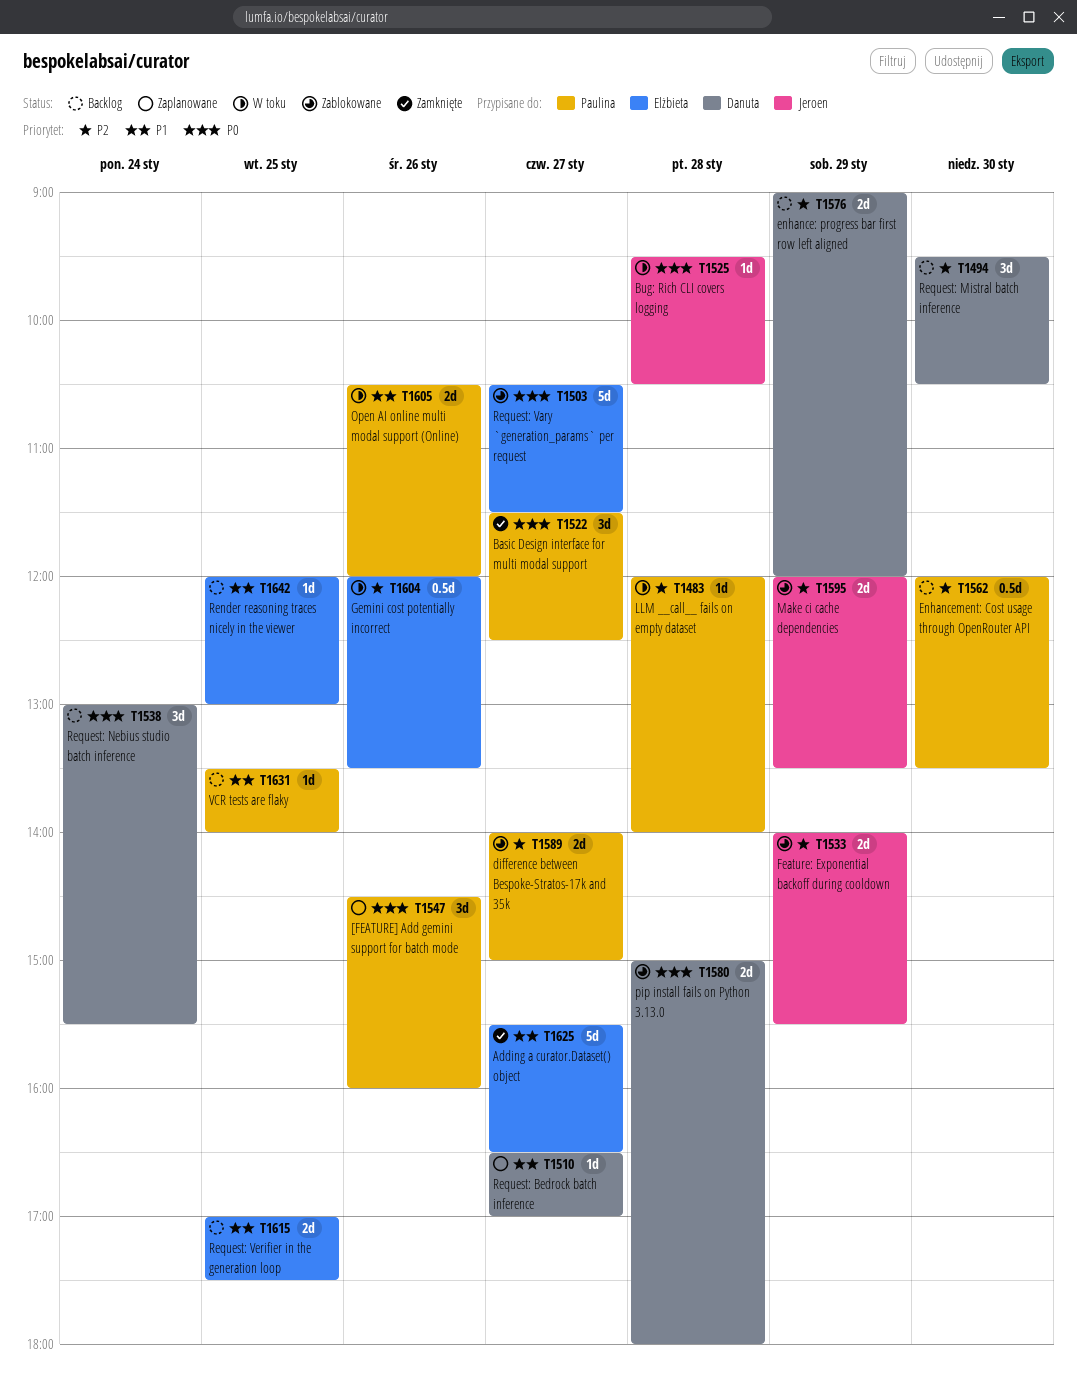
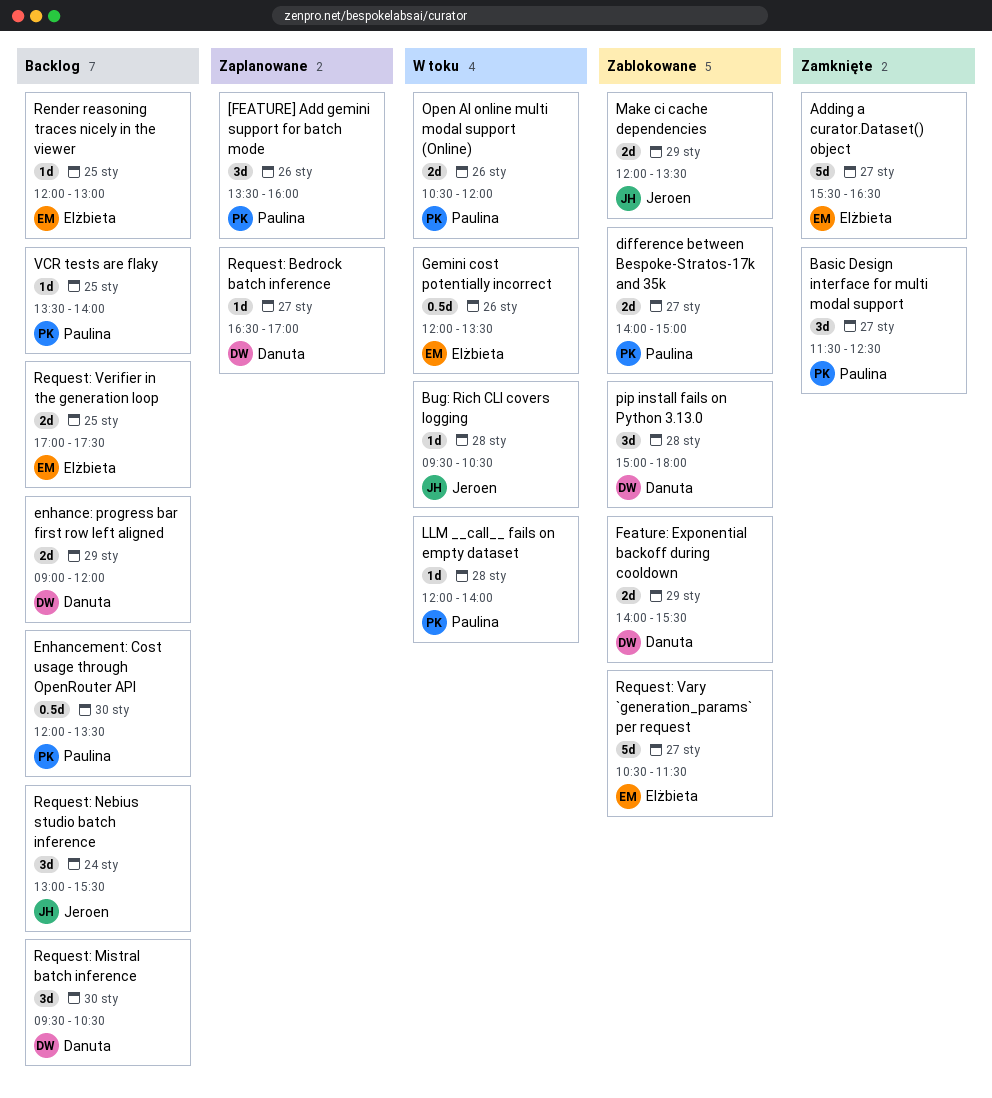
[FEATURE] Add gemini support for batch mode, begins: 14:30 -> 13:30
Feature: Exponential backoff during cooldown, owner: Jeroen -> Danuta
pip install fails on Python 3.13.0, estimate: 2d -> 3d
Request: Nebius studio batch inference, owner: Danuta -> Jeroen

